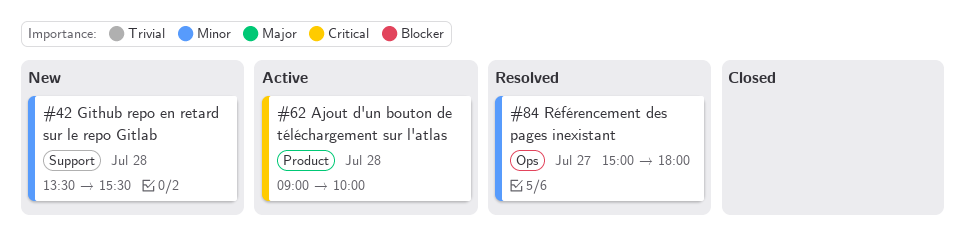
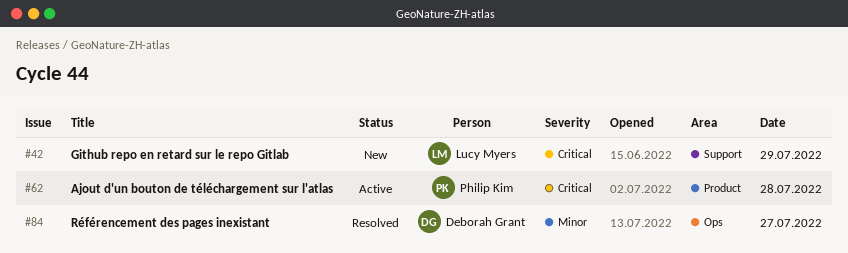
#42, priority: Minor -> Critical
#42, day: Jul 28 -> Jul 29

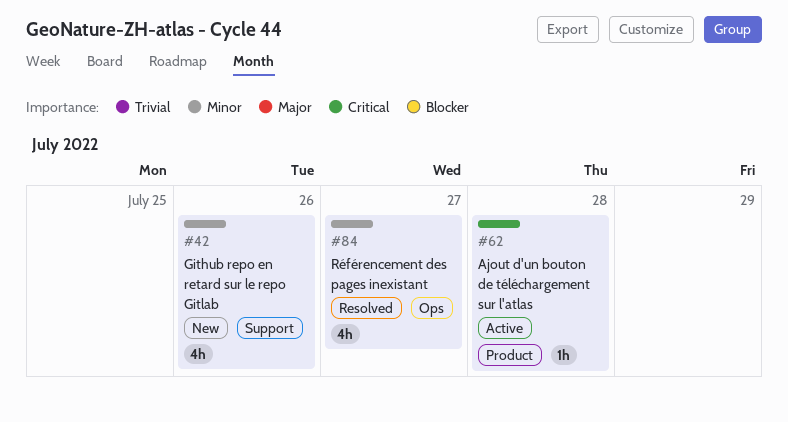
#42, priority: Critical -> Minor
#42, day: Jul 29 -> Jul 26

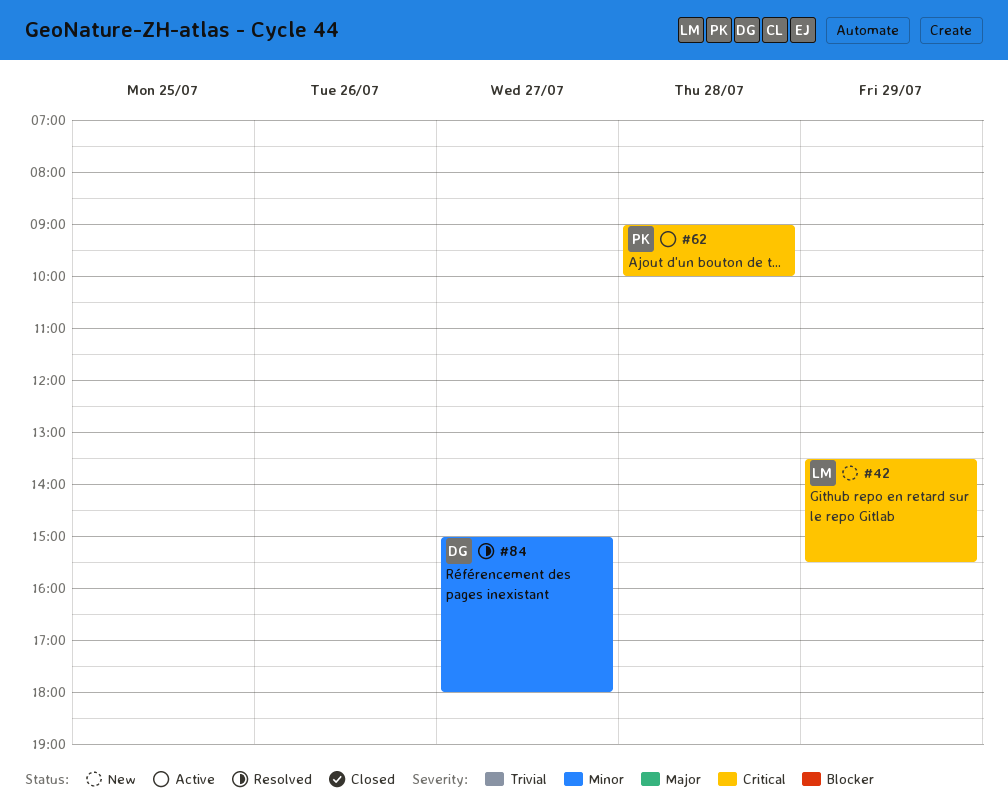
#42, priority: Minor -> Critical
#42, day: Jul 26 -> Jul 29

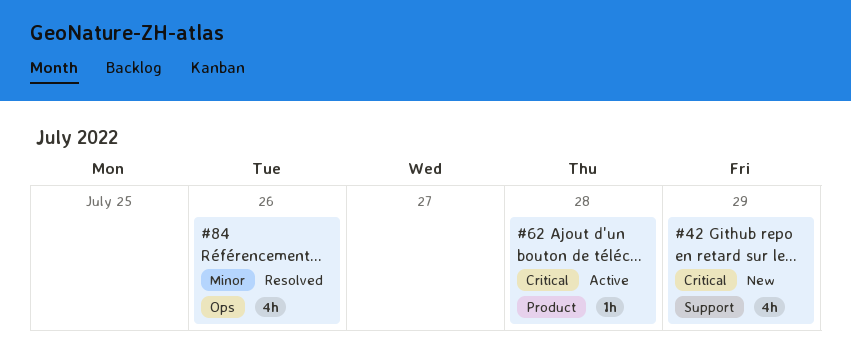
#84, day: Jul 27 -> Jul 26

